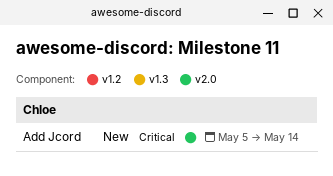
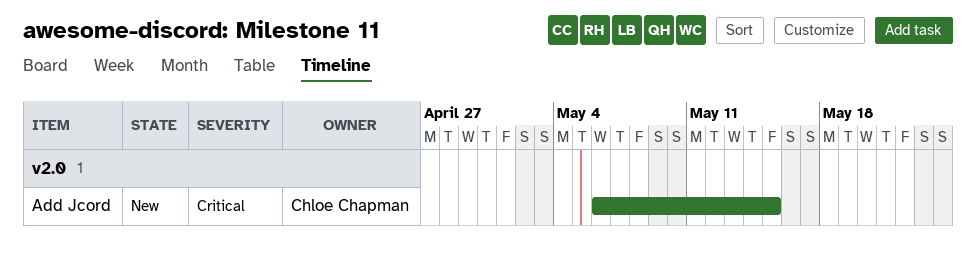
Add Jcord, start: May 5 -> May 6
Add Jcord, due: May 14 -> May 15

